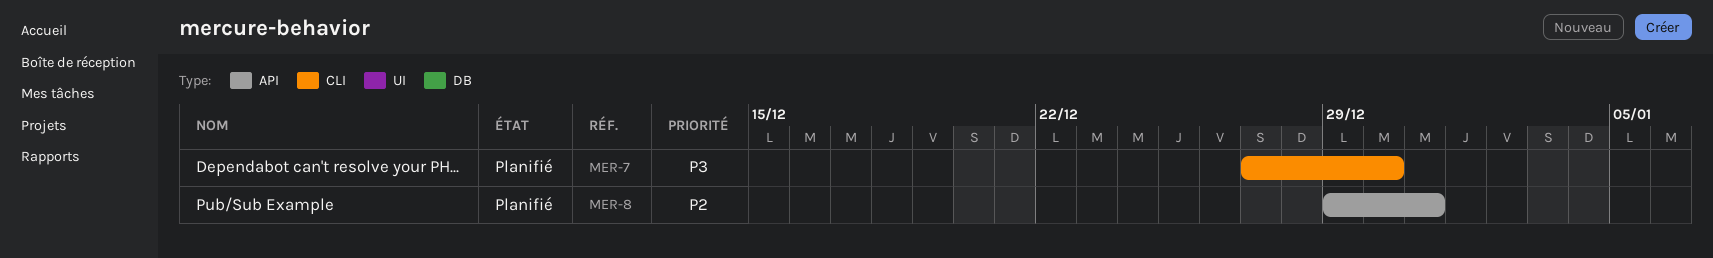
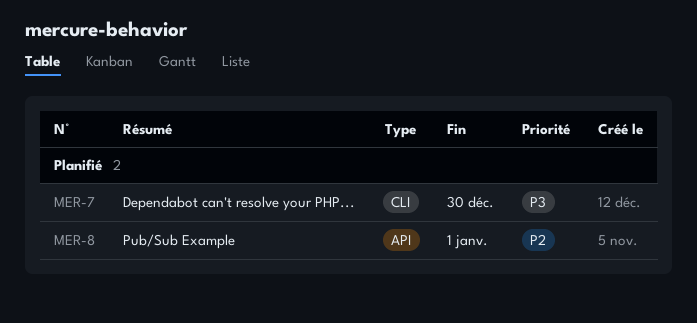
MER-8, due: Dec 31 -> Jan 1

